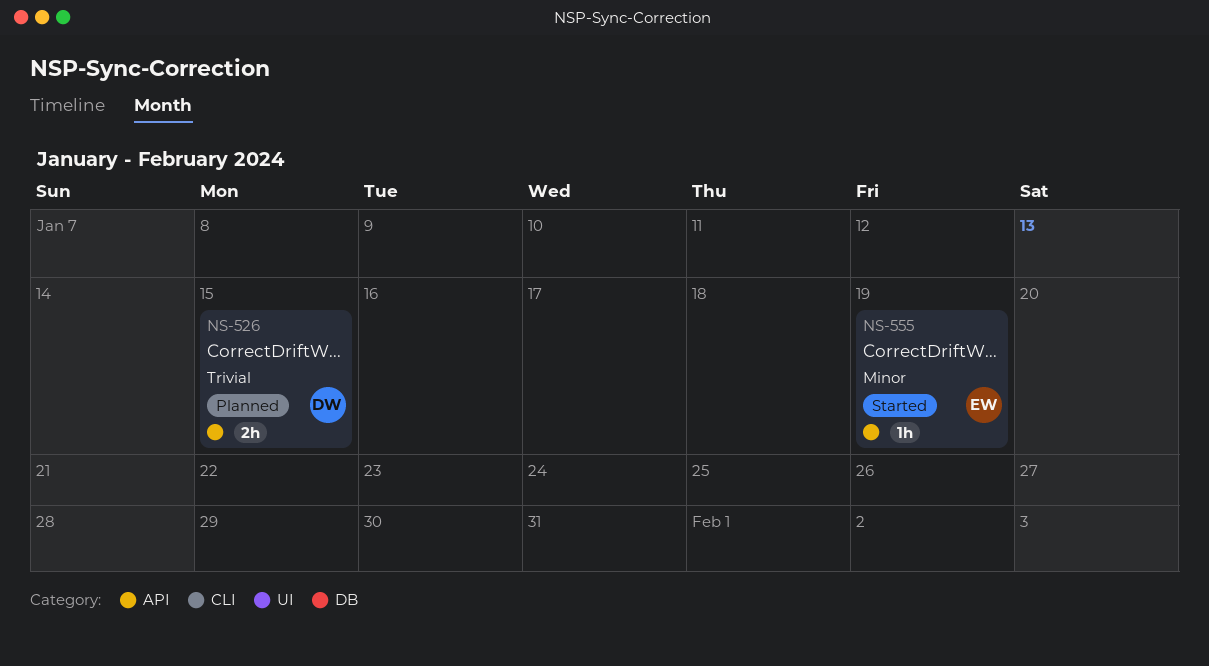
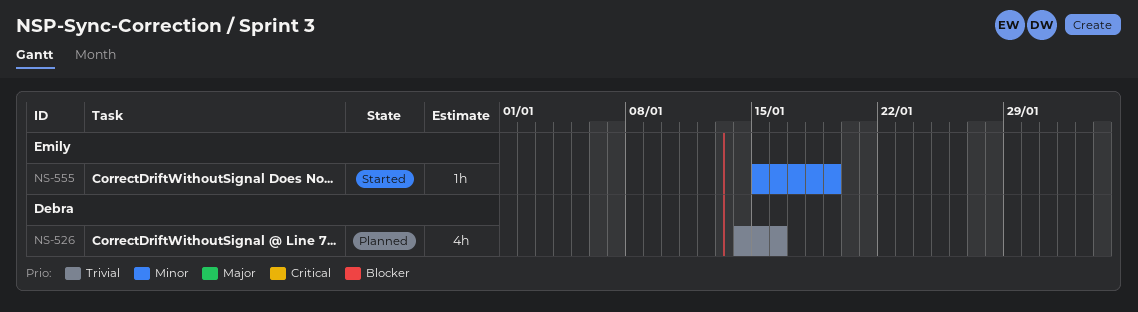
NS-526, estimate: 2h -> 4h
NS-526, due: Jan 15 -> Jan 16

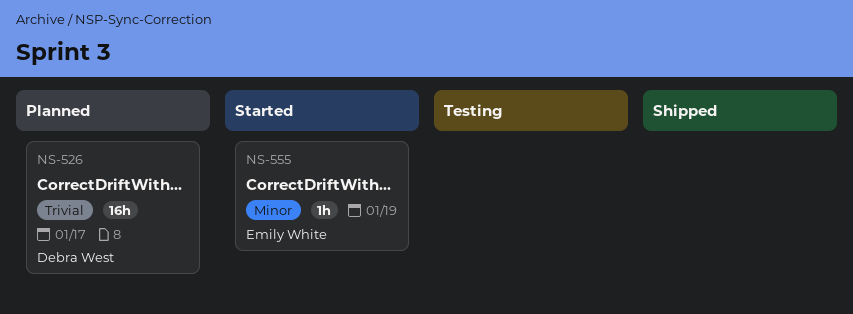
NS-526, estimate: 4h -> 16h
NS-526, due: Jan 16 -> Jan 17

